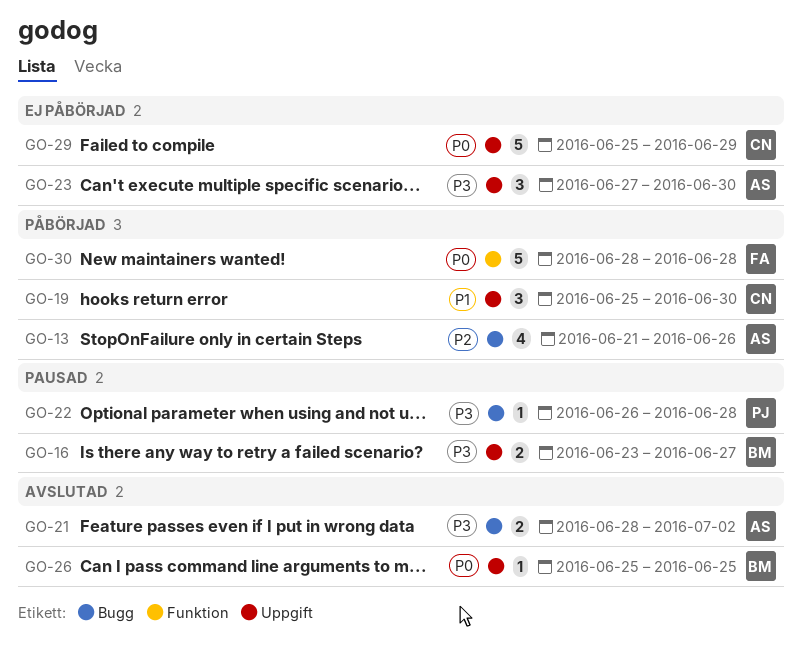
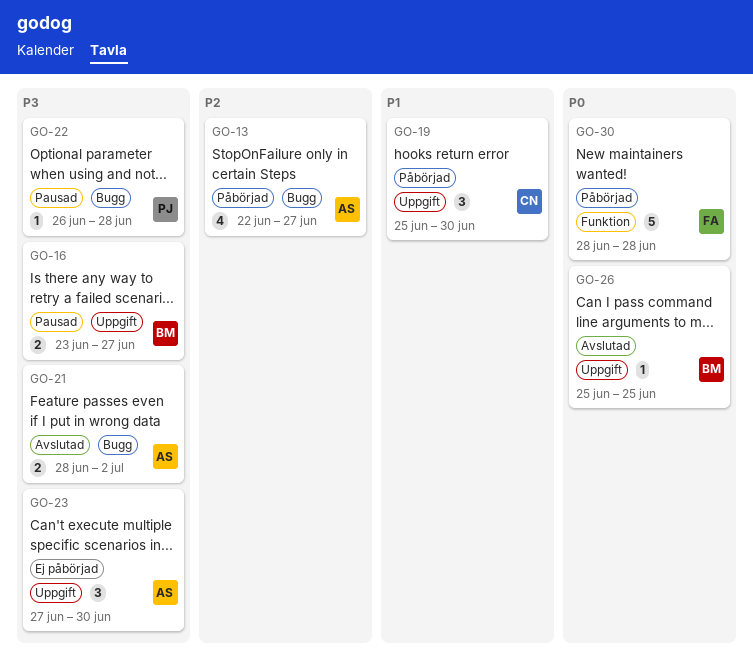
GO-13, start: Jun 21 -> Jun 22
GO-13, due: Jun 26 -> Jun 27
GO-29: present -> none

